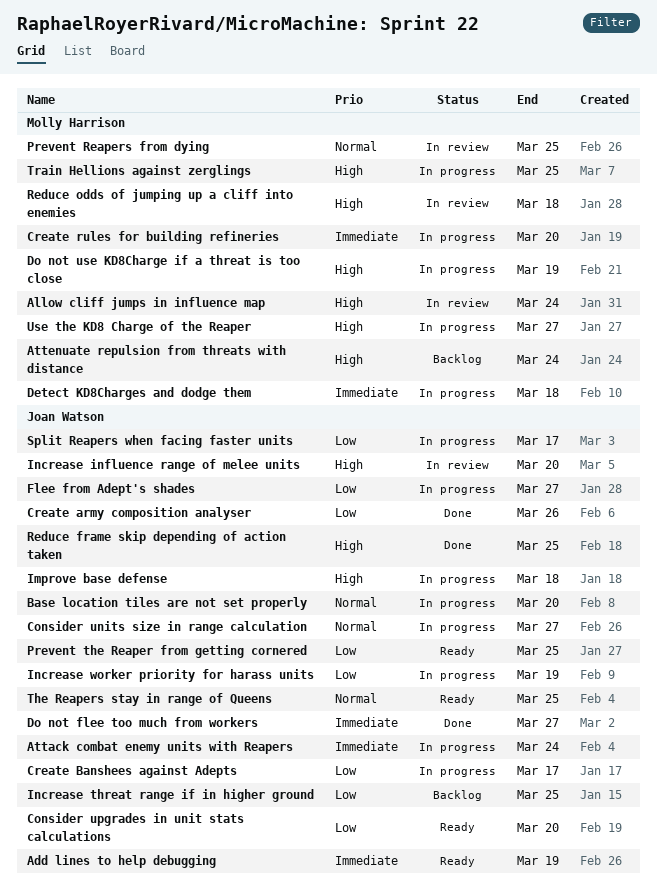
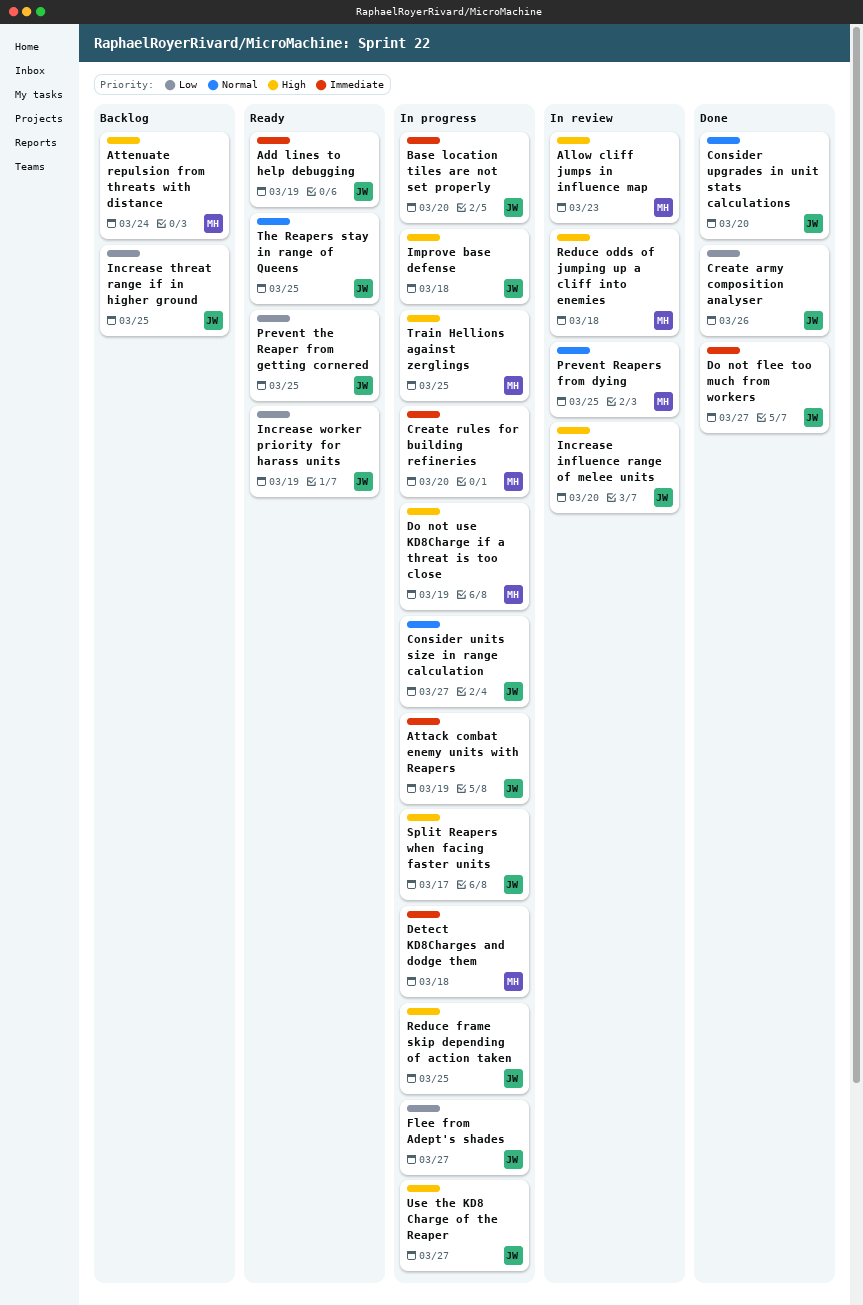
Allow cliff jumps in influence map, due: Mar 24 -> Mar 23
Attack combat enemy units with Reapers, due: Mar 24 -> Mar 19
Base location tiles are not set properly, priority: Normal -> Immediate
Consider upgrades in unit stats calculations, status: Ready -> Done
Consider upgrades in unit stats calculations, priority: Low -> Normal
Create Banshees against Adepts: present -> none
Increase worker priority for harass units, status: In progress -> Ready
Reduce frame skip depending of action taken, status: Done -> In progress
Split Reapers when facing faster units, priority: Low -> High
Use the KD8 Charge of the Reaper, owner: Molly Harrison -> Joan Watson

